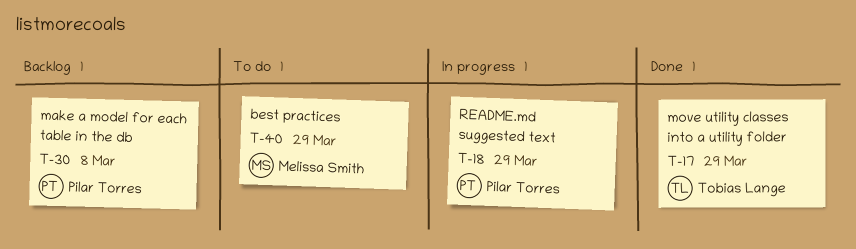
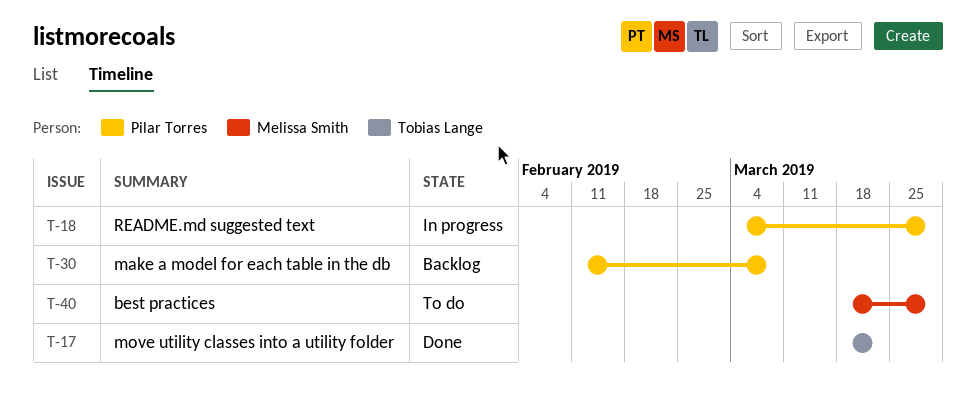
T-17, due: Mar 29 -> Mar 22

